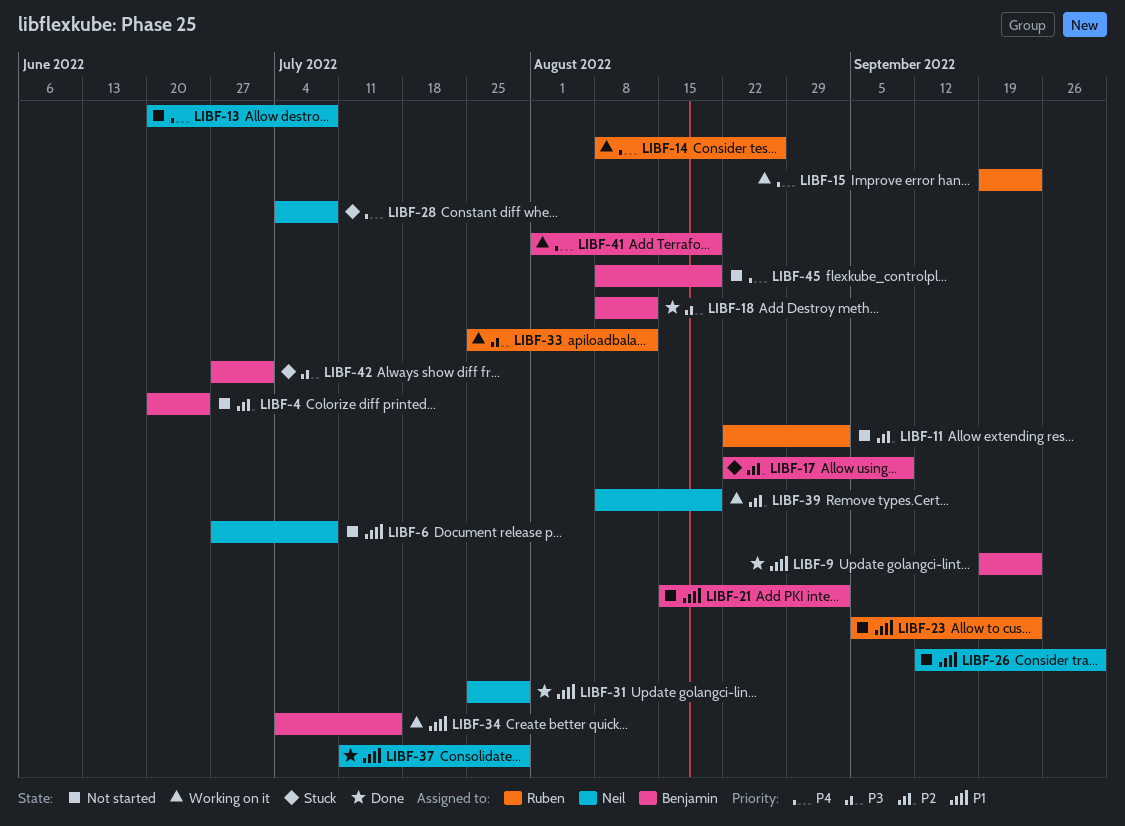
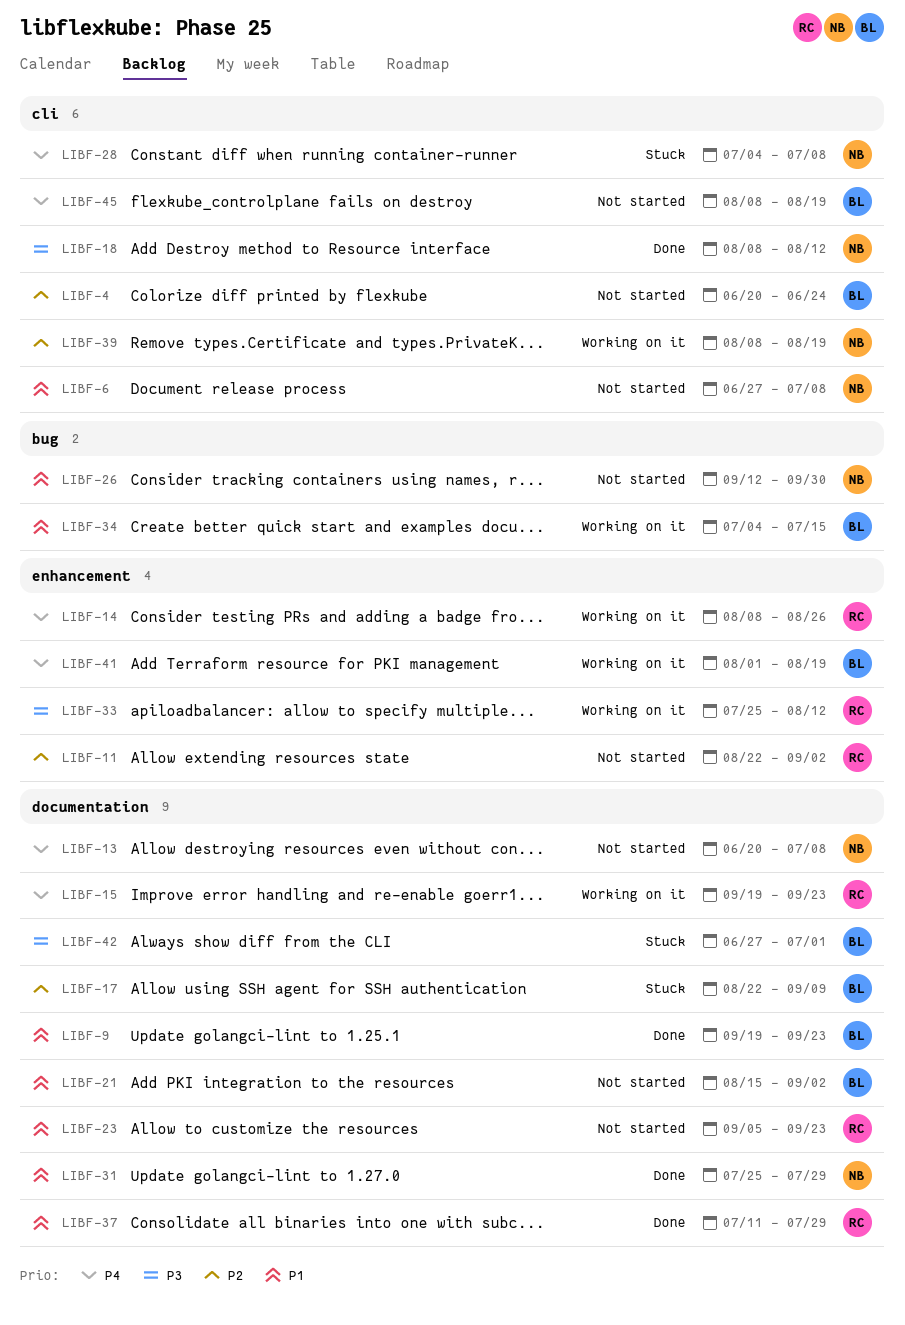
LIBF-18, owner: Benjamin -> Neil
LIBF-37, owner: Neil -> Ruben

